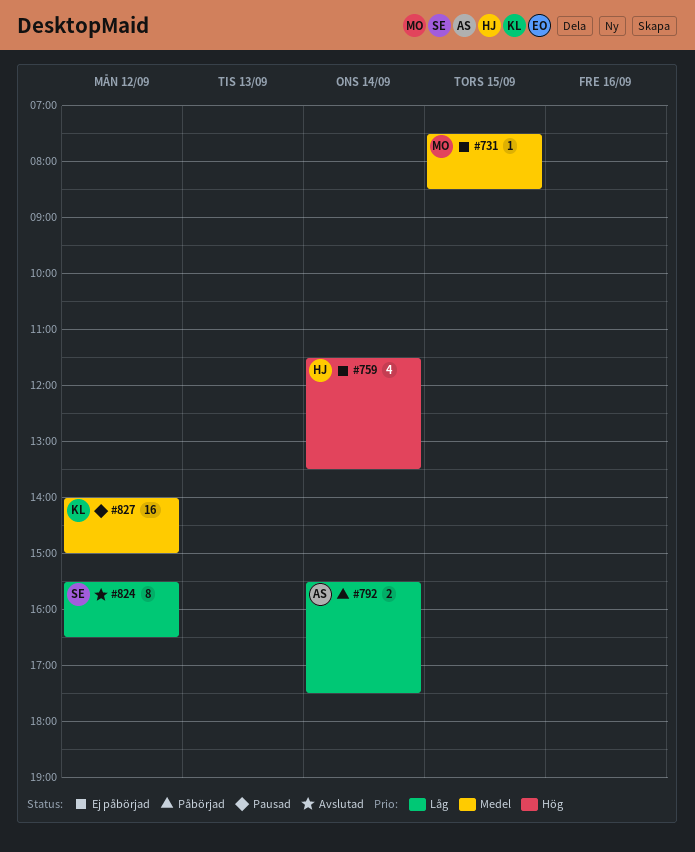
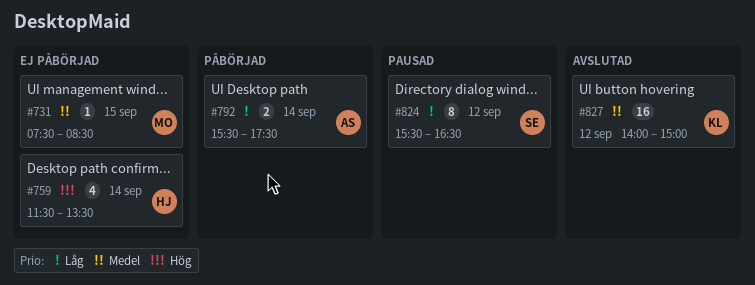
#824, status: Avslutad -> Pausad
#827, status: Pausad -> Avslutad

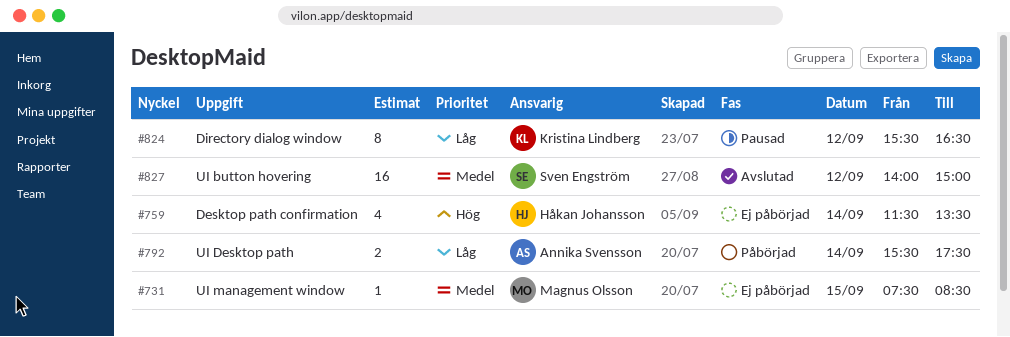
#824, owner: Sven Engström -> Kristina Lindberg
#827, owner: Kristina Lindberg -> Sven Engström

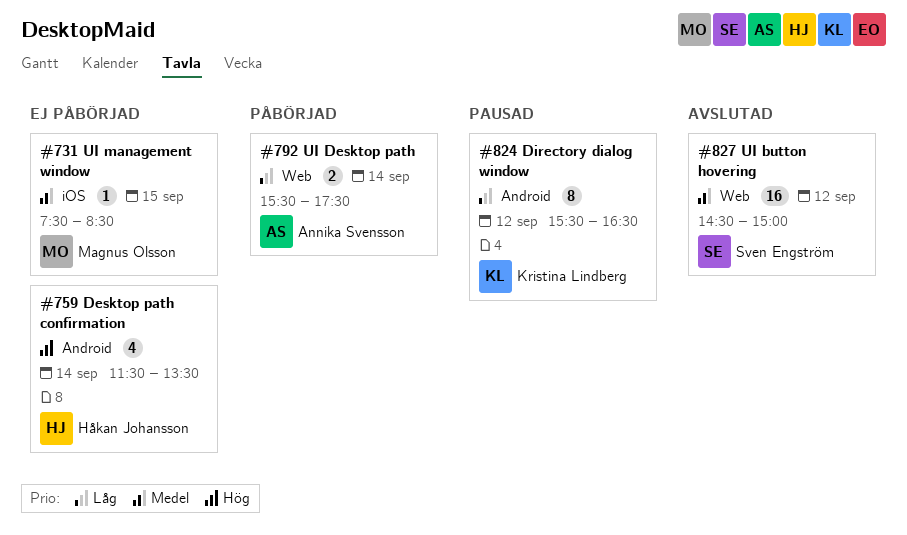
#827, begins: 14:00 -> 14:30

